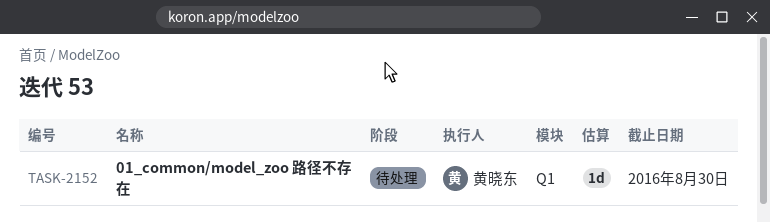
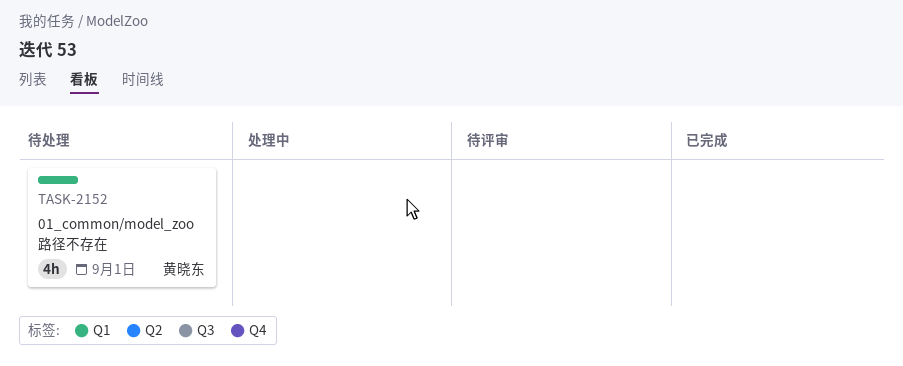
TASK-2152, estimate: 1d -> 4h
TASK-2152, due: Aug 30 -> Sep 1

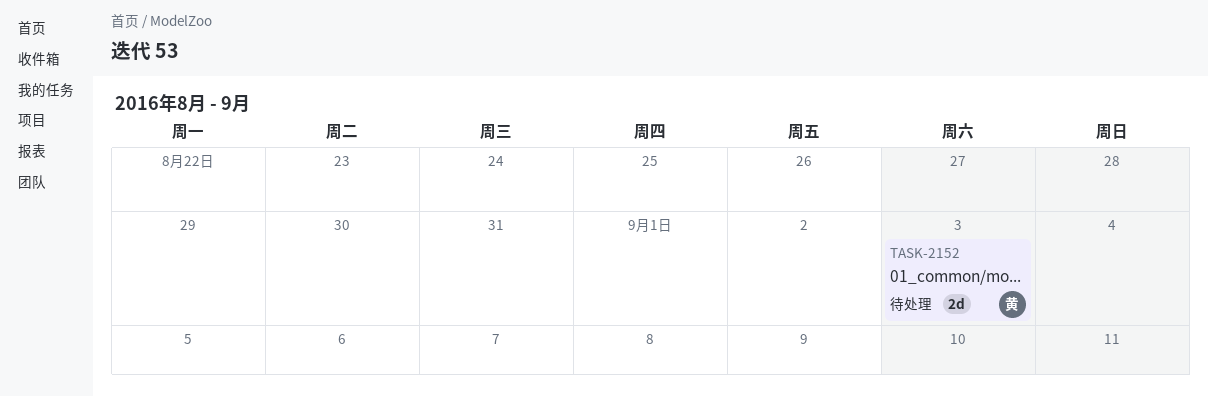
TASK-2152, estimate: 4h -> 2d
TASK-2152, due: Sep 1 -> Sep 3

